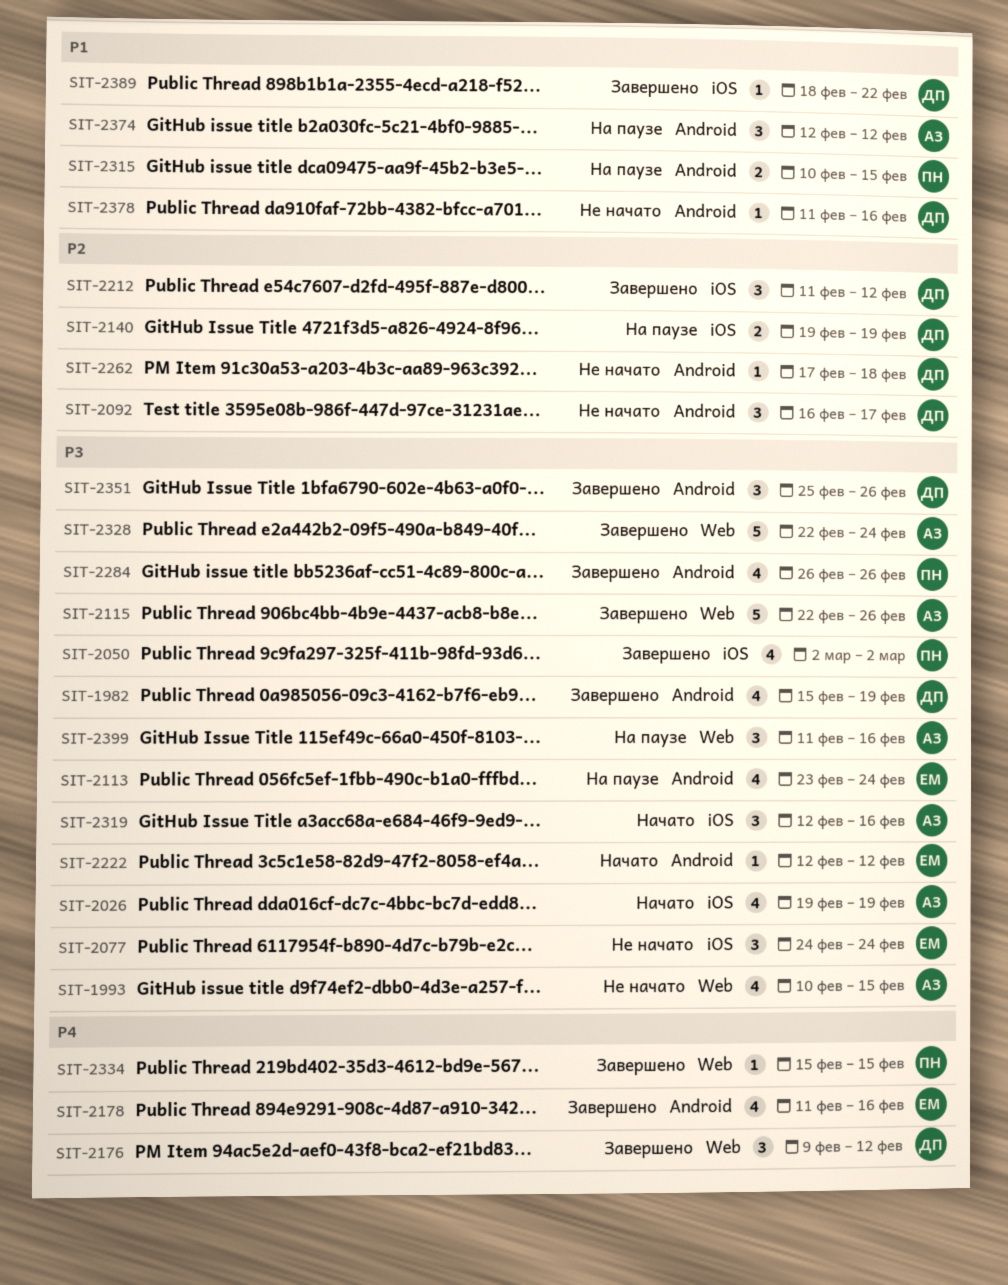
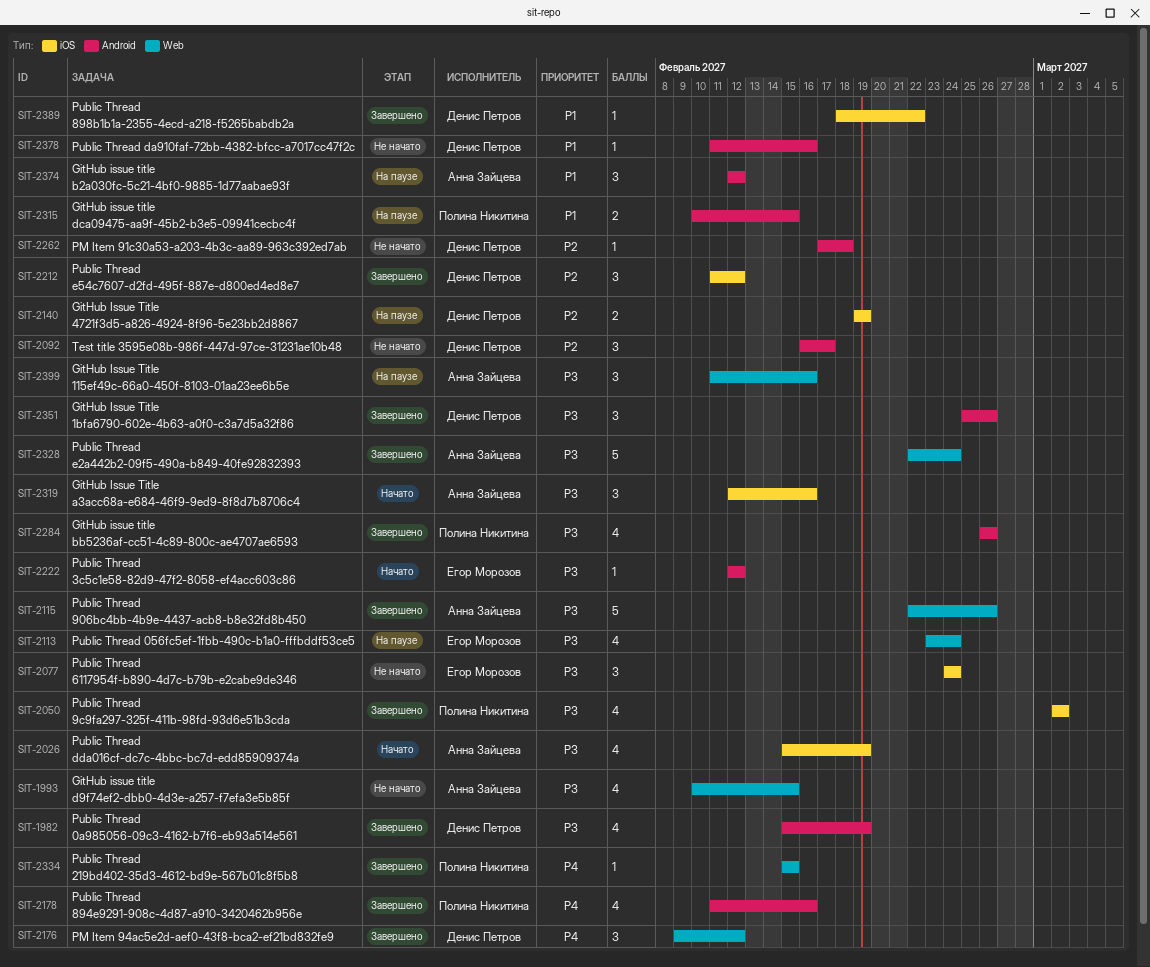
SIT-2026, start: Feb 19 -> Feb 15
SIT-2113, label: Android -> Web
SIT-2178, owner: Егор Морозов -> Полина Никитина

